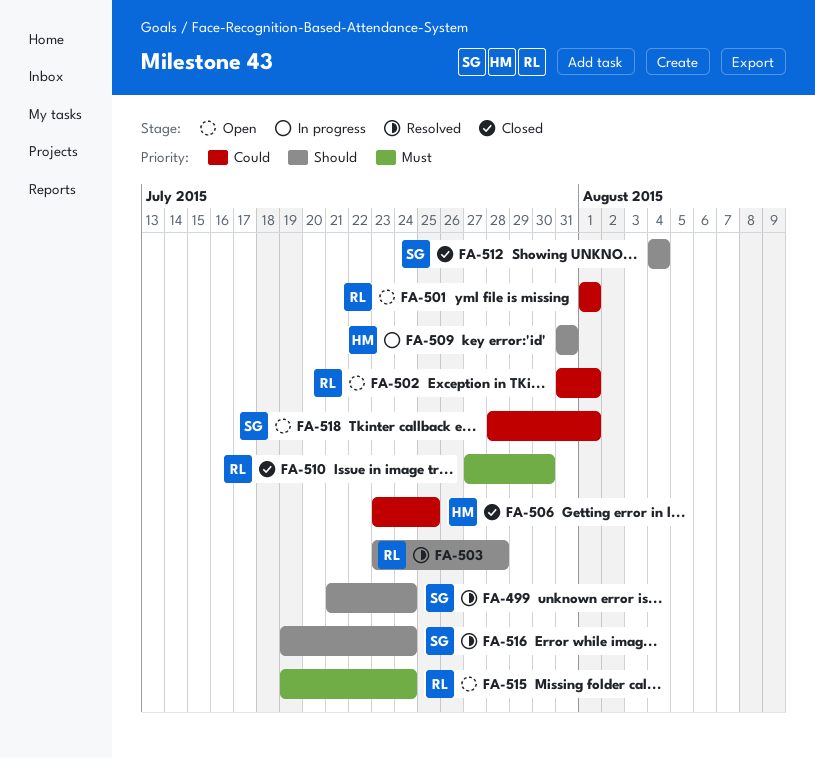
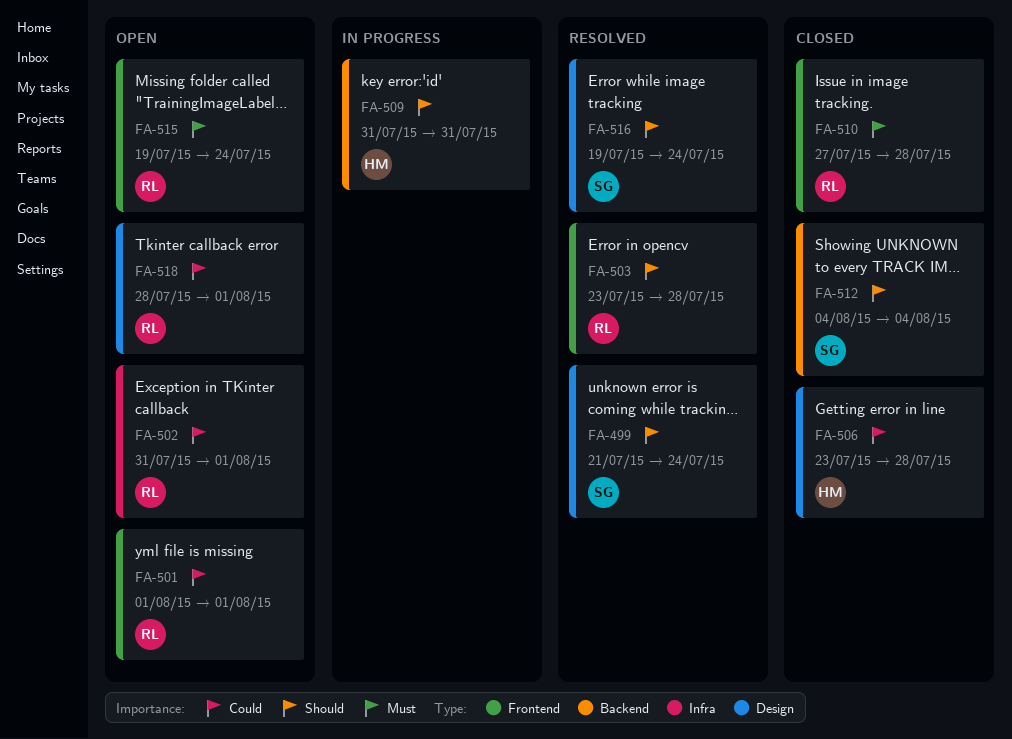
FA-506, due: Jul 25 -> Jul 28
FA-510, due: Jul 30 -> Jul 28
FA-518, owner: SG -> RL

